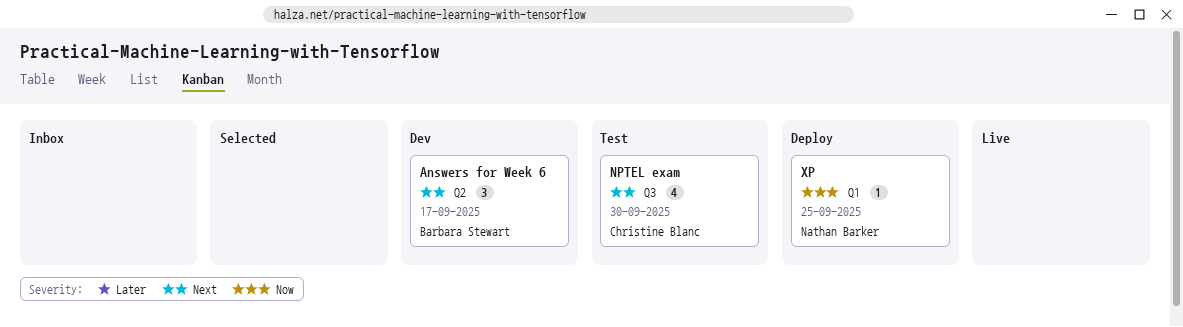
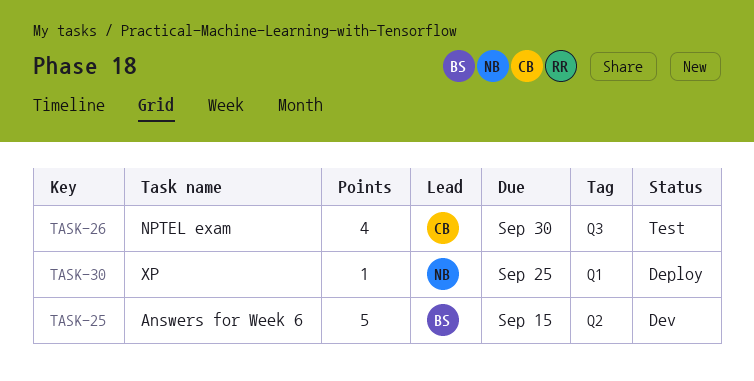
Answers for Week 6, estimate: 3 -> 5
Answers for Week 6, due: Sep 17 -> Sep 15

